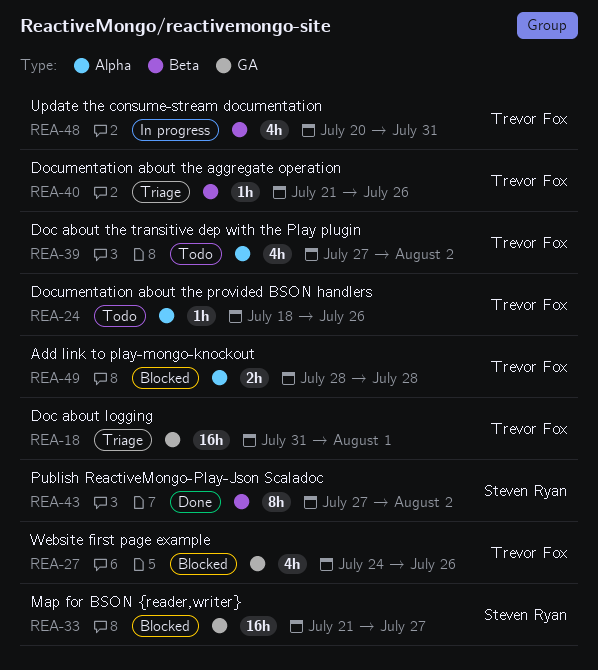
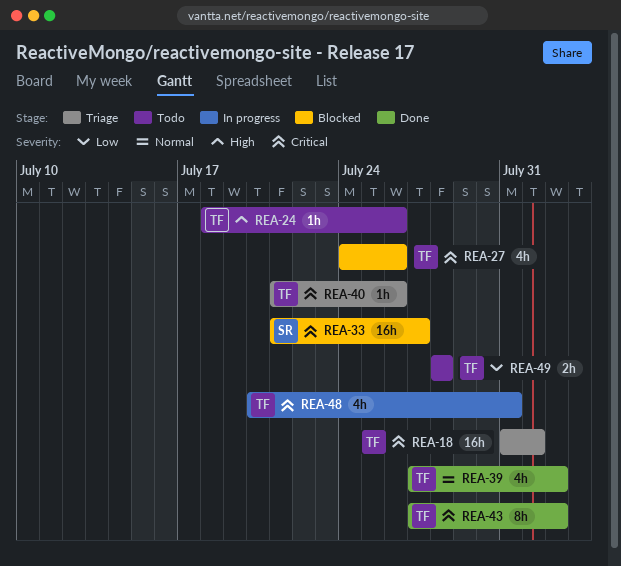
REA-39, status: Todo -> Done
REA-43, owner: Steven Ryan -> Trevor Fox
REA-49, status: Blocked -> Todo

